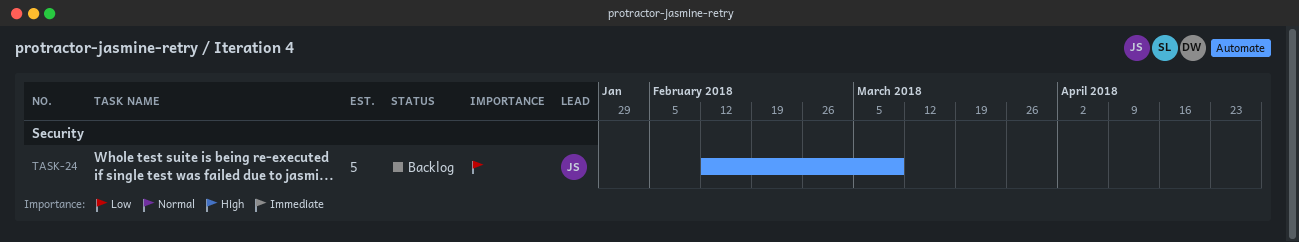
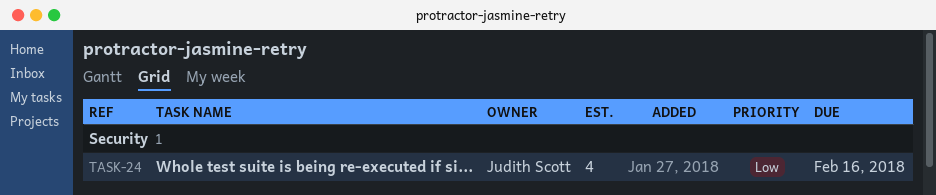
TASK-24, estimate: 5 -> 4
TASK-24, due: Mar 9 -> Feb 16

